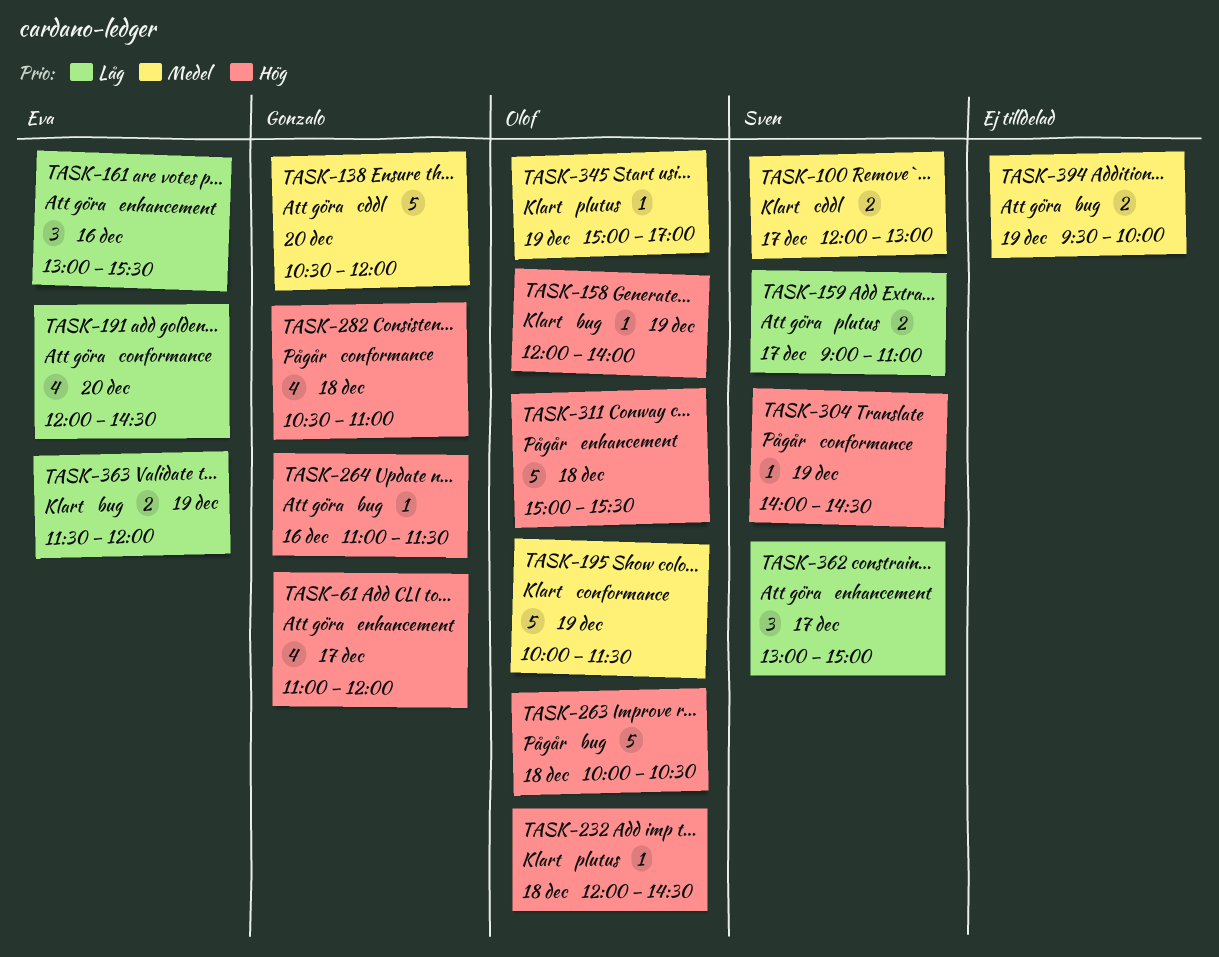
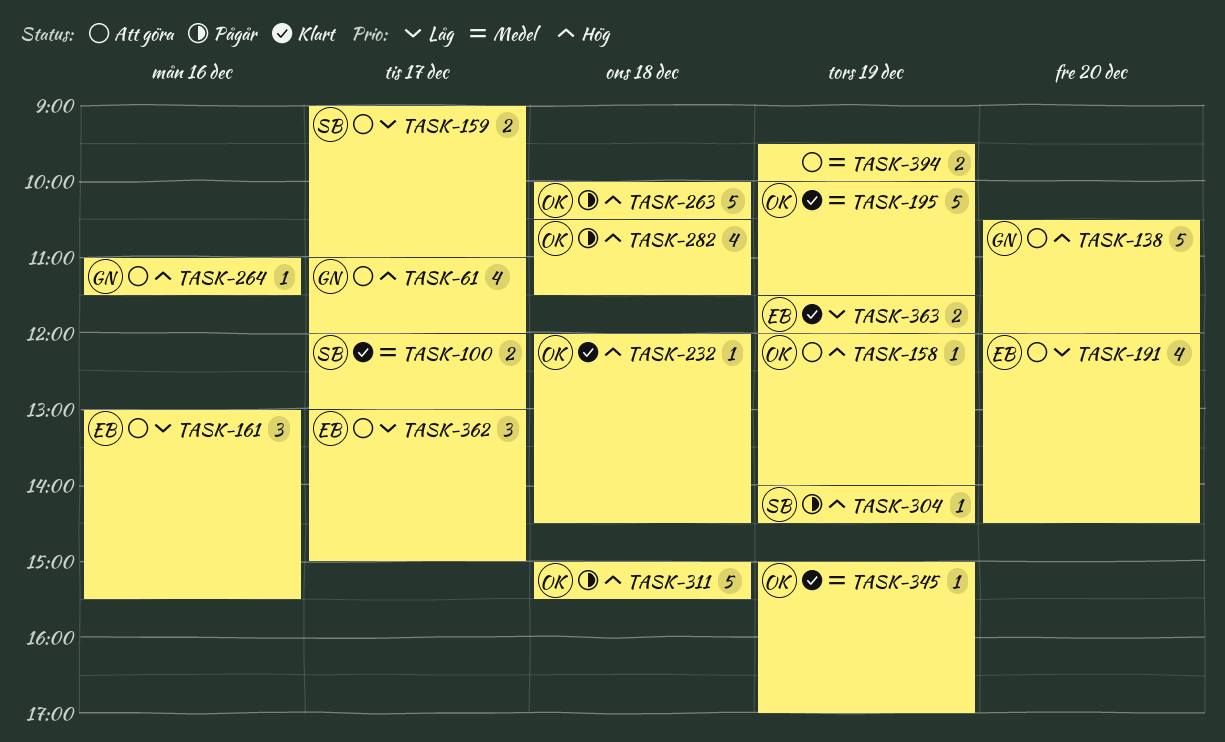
TASK-138, priority: Medel -> Hög
TASK-158, status: Klart -> Att göra
TASK-282, owner: Gonzalo -> Olof
TASK-282, ends: 11:00 -> 11:30
TASK-362, owner: Sven -> Eva

